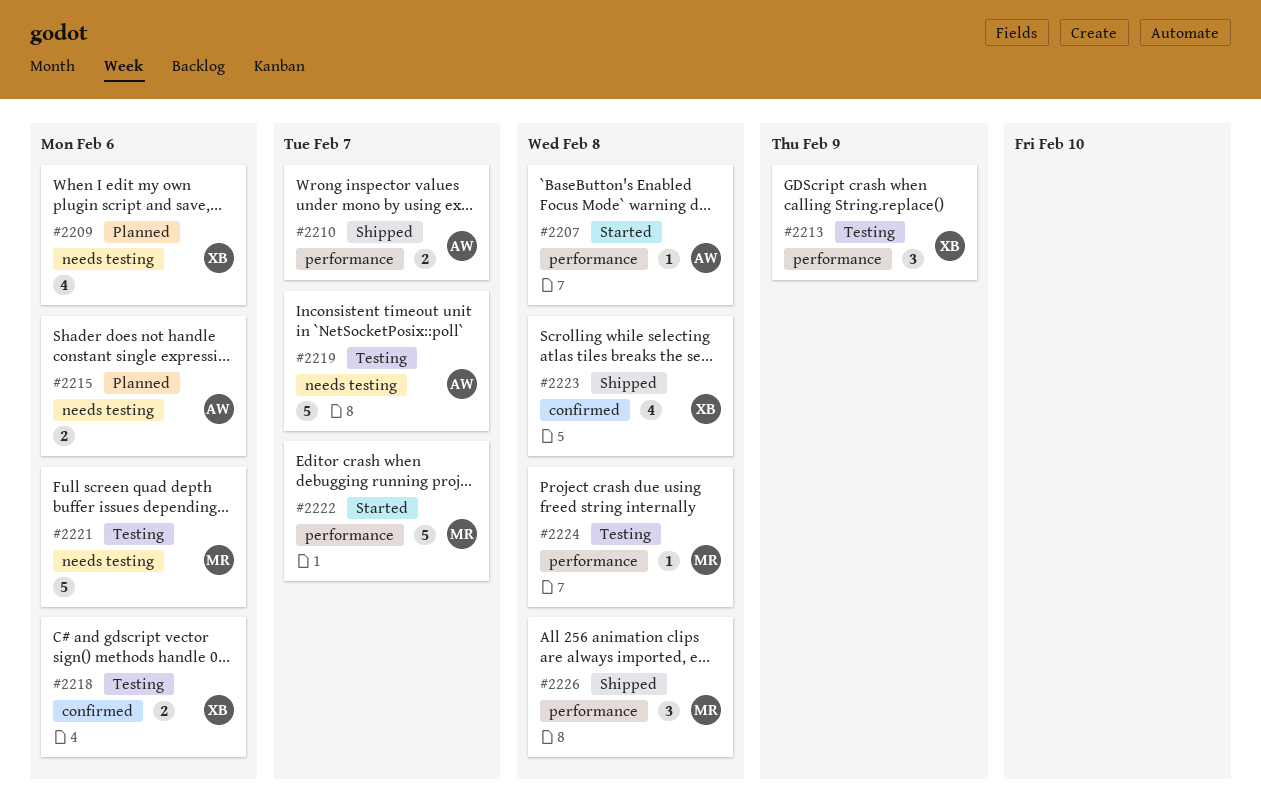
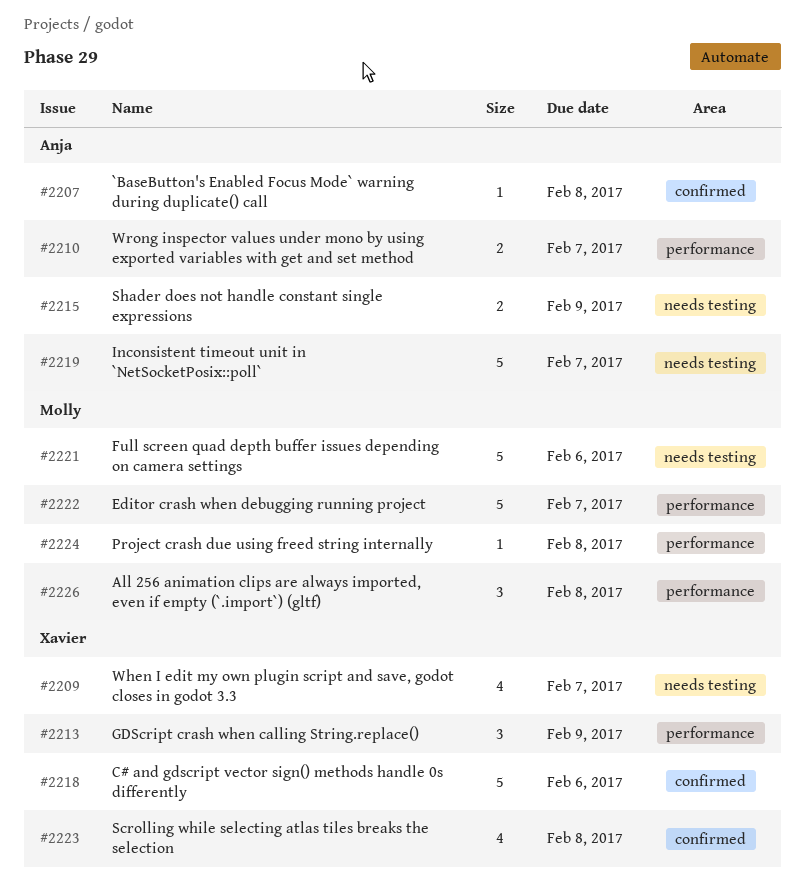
#2207, label: performance -> confirmed
#2209, due: Feb 6 -> Feb 7
#2215, due: Feb 6 -> Feb 9
#2218, estimate: 2 -> 5

